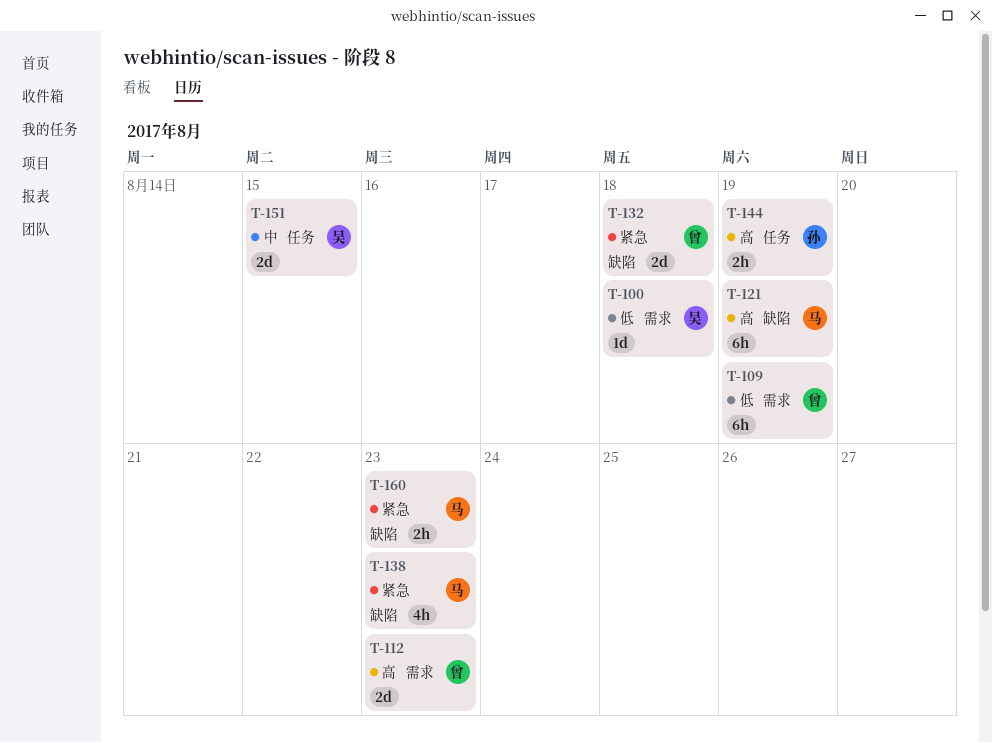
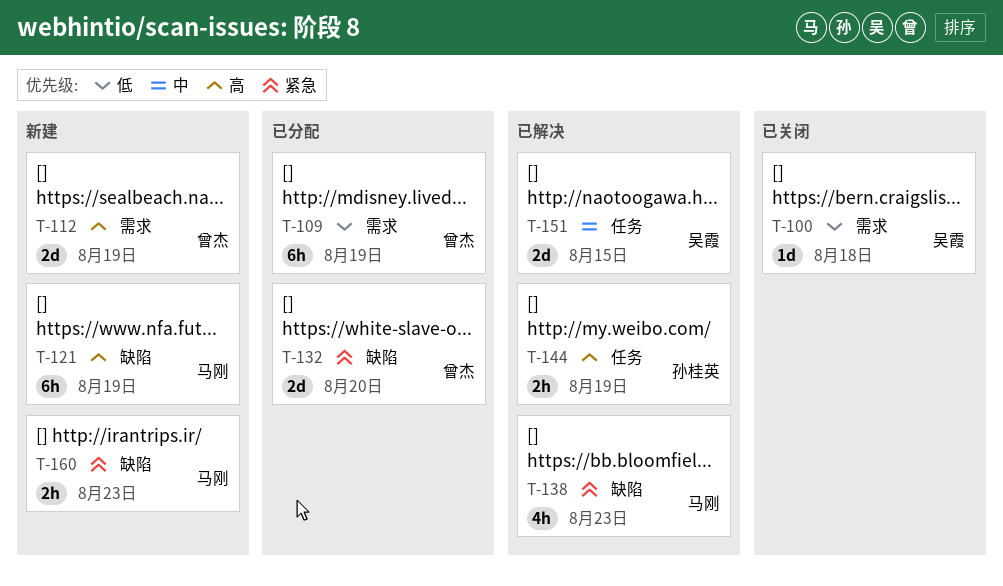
T-112, due: Aug 23 -> Aug 19
T-132, due: Aug 18 -> Aug 20

